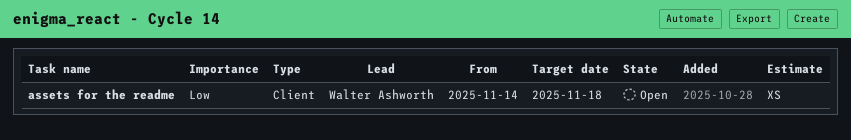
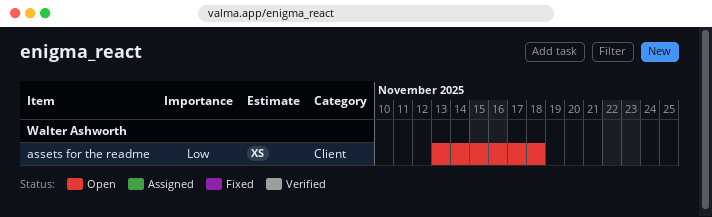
assets for the readme, start: Nov 14 -> Nov 13

